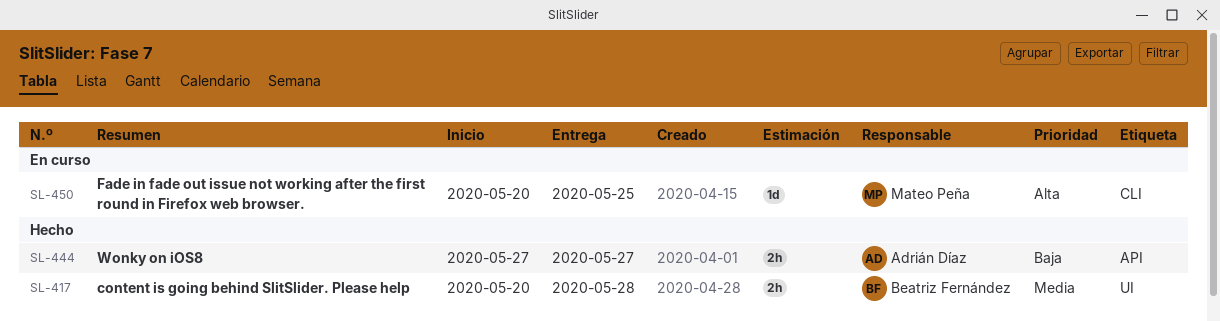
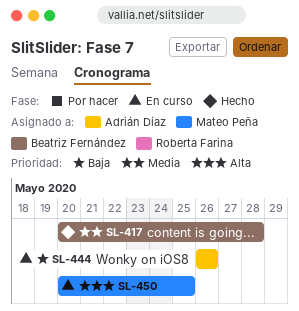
SL-444, status: Hecho -> En curso
SL-444, start: May 27 -> May 26
SL-444, due: May 27 -> May 26

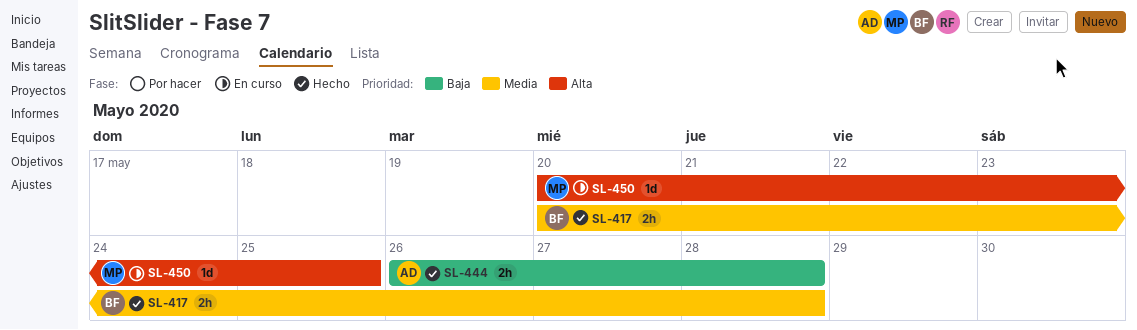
SL-444, status: En curso -> Hecho
SL-444, due: May 26 -> May 28

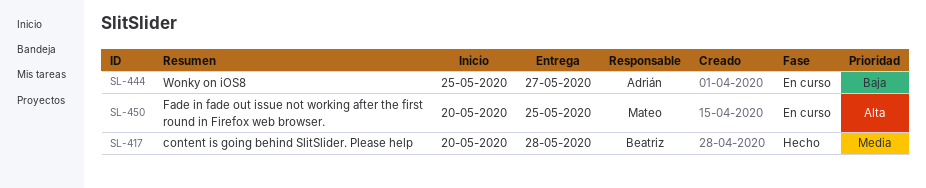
SL-444, status: Hecho -> En curso
SL-444, start: May 26 -> May 25
SL-444, due: May 28 -> May 27

